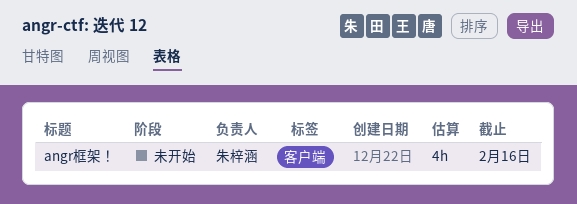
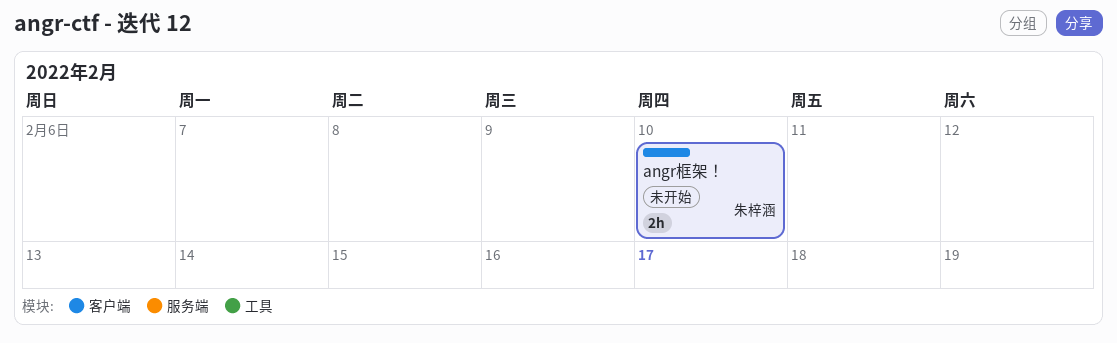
angr框架！, estimate: 4h -> 2h
angr框架！, due: Feb 16 -> Feb 10

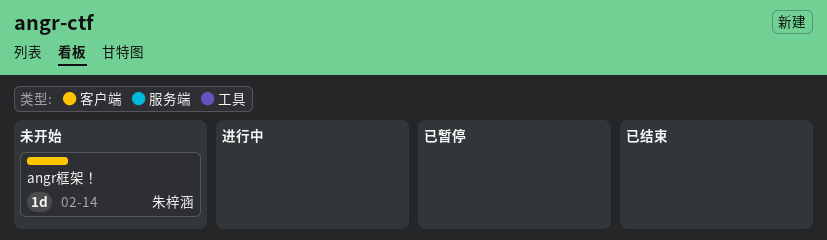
angr框架！, estimate: 2h -> 1d
angr框架！, due: Feb 10 -> Feb 14

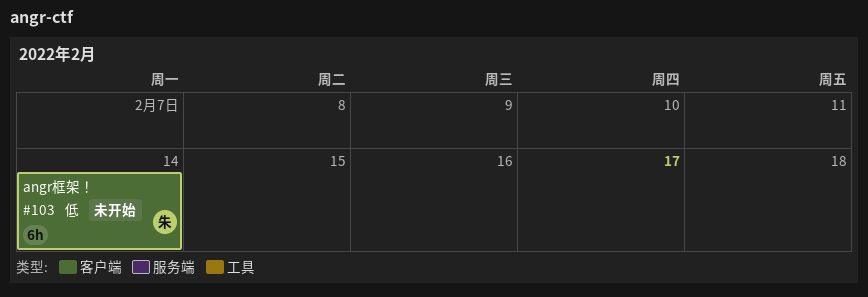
angr框架！, estimate: 1d -> 6h

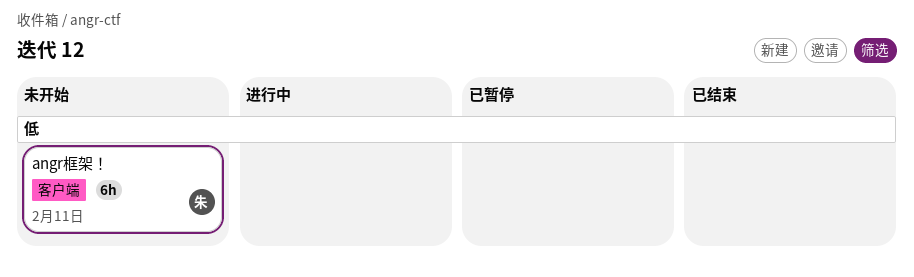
angr框架！, due: Feb 14 -> Feb 11

